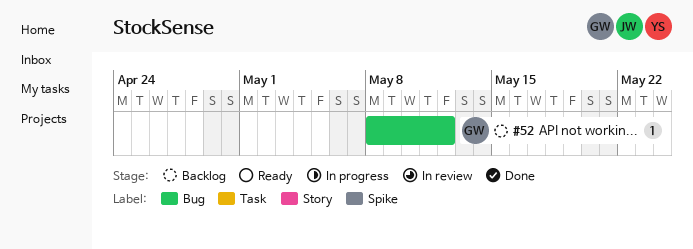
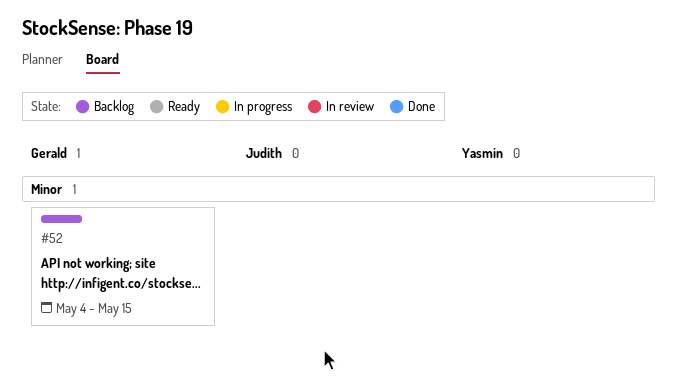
#52, start: May 8 -> May 4
#52, due: May 12 -> May 15

